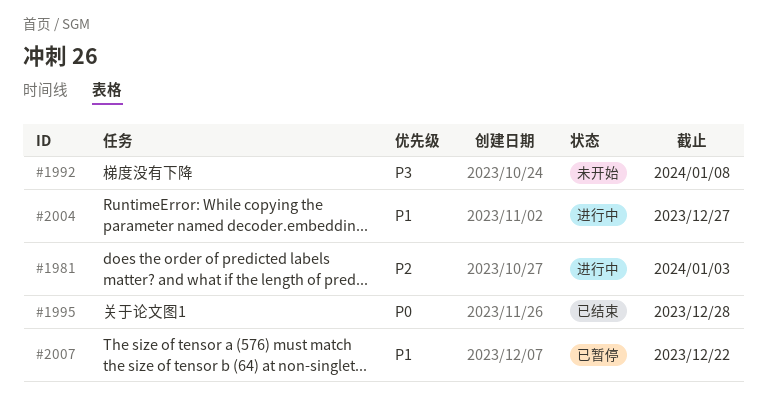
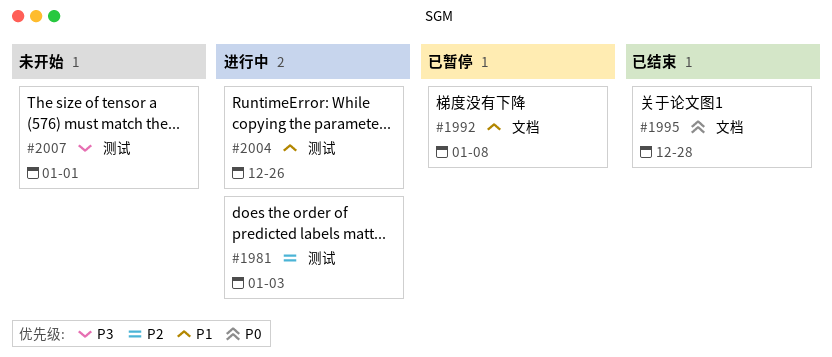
#1992, status: 未开始 -> 已暂停
#1992, priority: P3 -> P1
#2004, due: Dec 27 -> Dec 26
#2007, status: 已暂停 -> 未开始
#2007, priority: P1 -> P3
#2007, due: Dec 22 -> Jan 1

